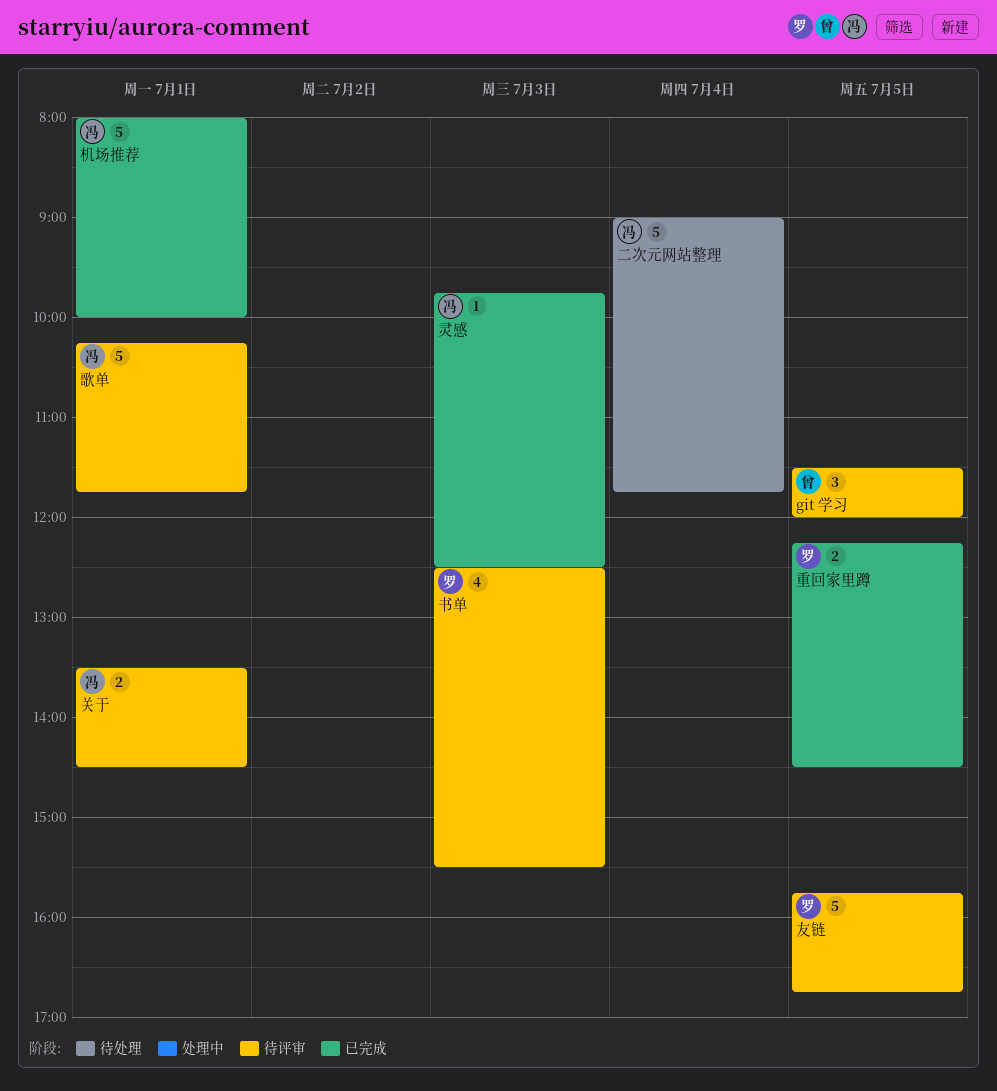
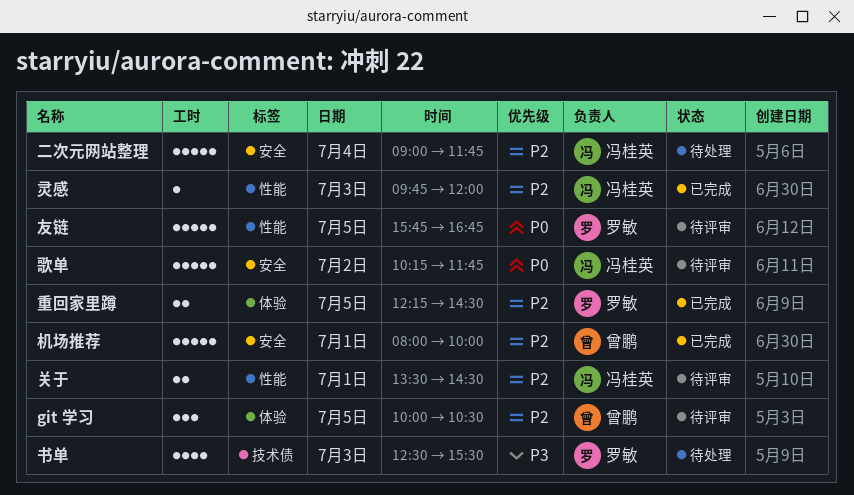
git 学习, begins: 11:30 -> 10:00
git 学习, ends: 12:00 -> 10:30
书单, status: 待评审 -> 待处理
机场推荐, owner: 冯桂英 -> 曾鹏
歌单, day: Jul 1 -> Jul 2
灵感, ends: 12:30 -> 12:00

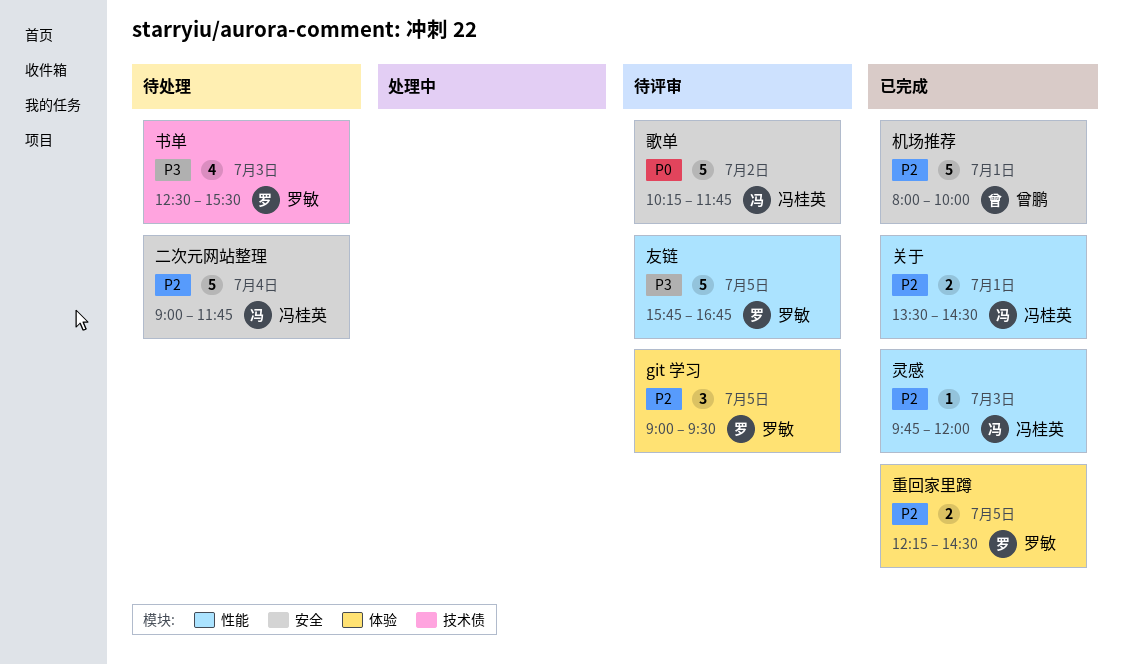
git 学习, owner: 曾鹏 -> 罗敏
git 学习, begins: 10:00 -> 09:00
git 学习, ends: 10:30 -> 09:30
关于, status: 待评审 -> 已完成
友链, priority: P0 -> P3

